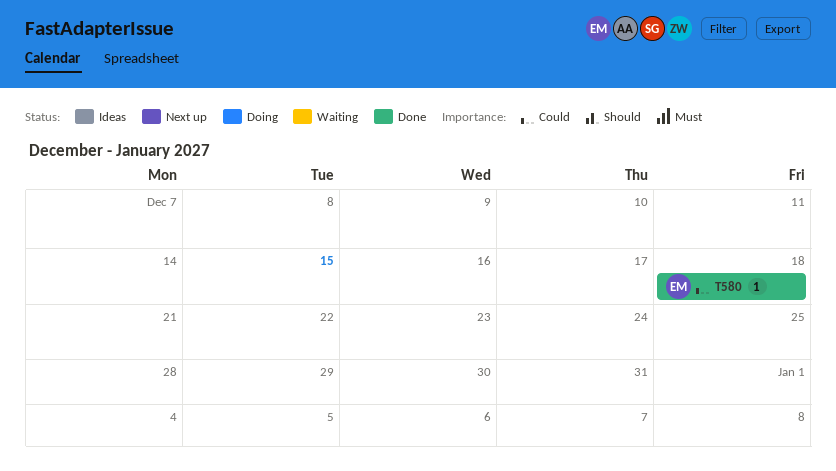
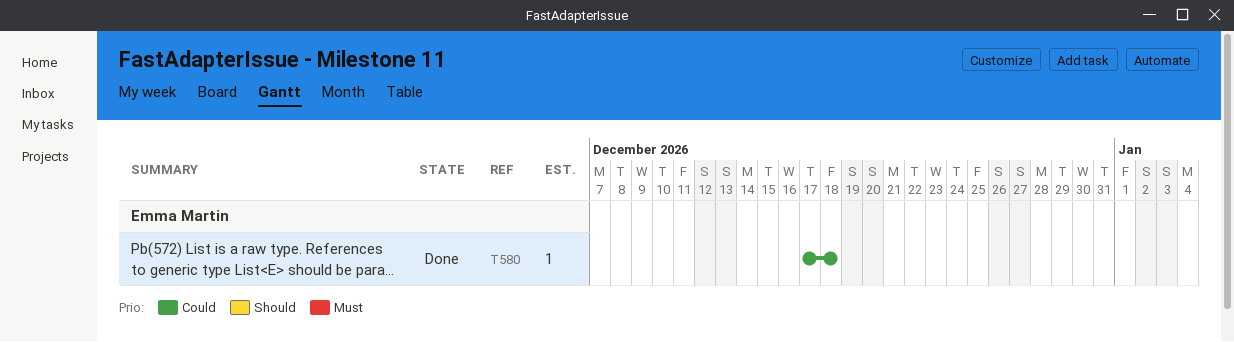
T580, start: Dec 18 -> Dec 17

